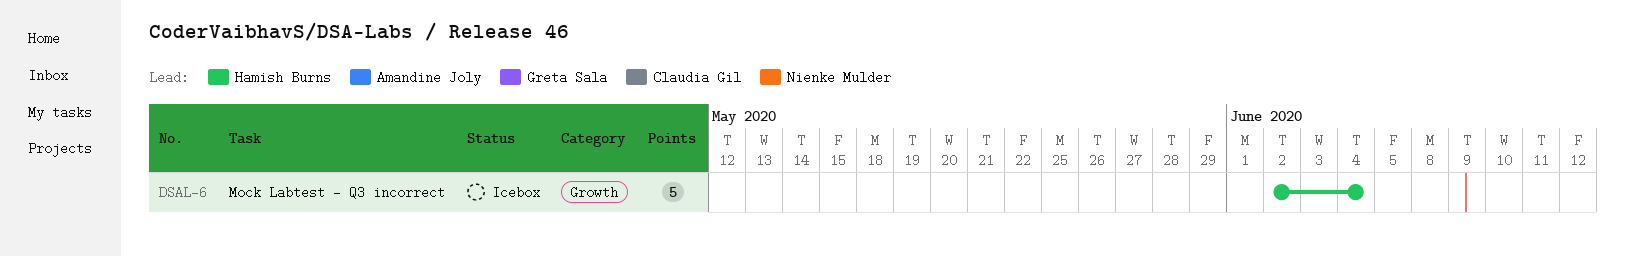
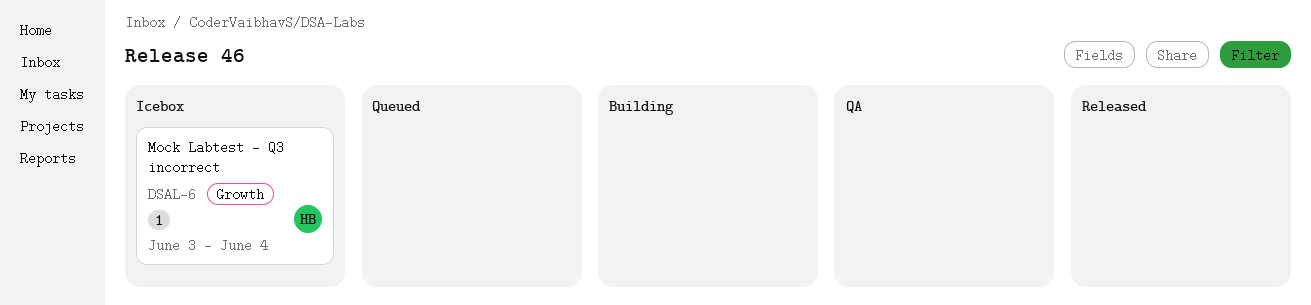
DSAL-6, estimate: 5 -> 1
DSAL-6, start: Jun 2 -> Jun 3

